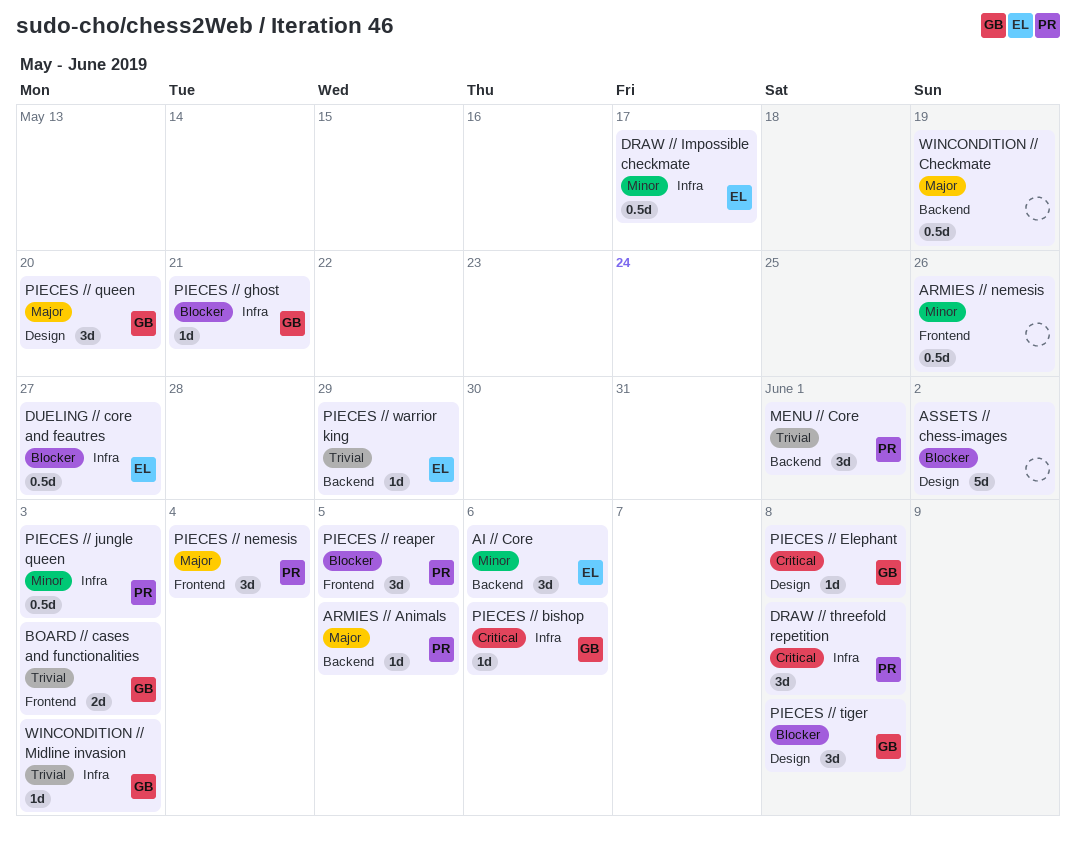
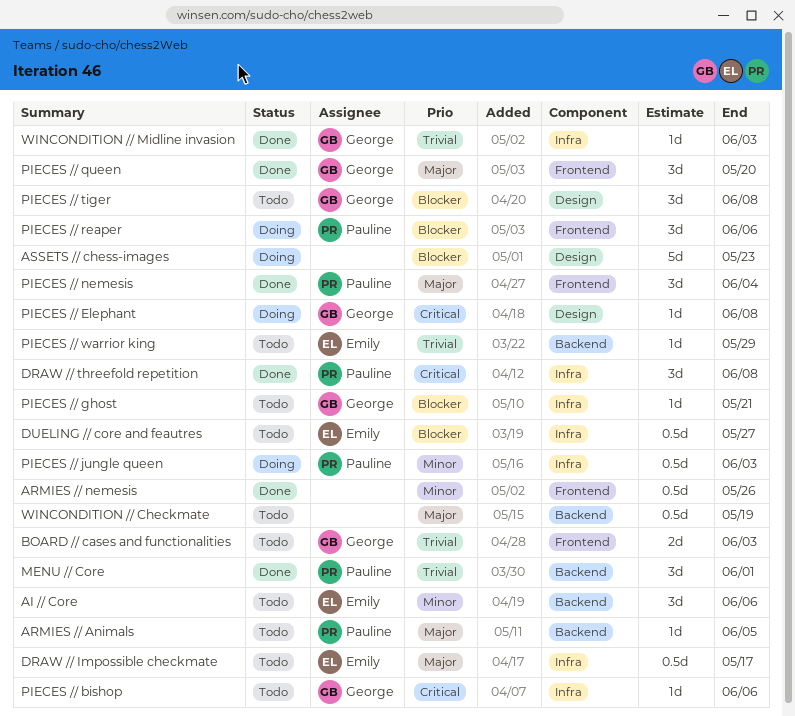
ASSETS // chess-images, due: Jun 2 -> May 23
DRAW // Impossible checkmate, priority: Minor -> Major
PIECES // queen, label: Design -> Frontend
PIECES // reaper, due: Jun 5 -> Jun 6

